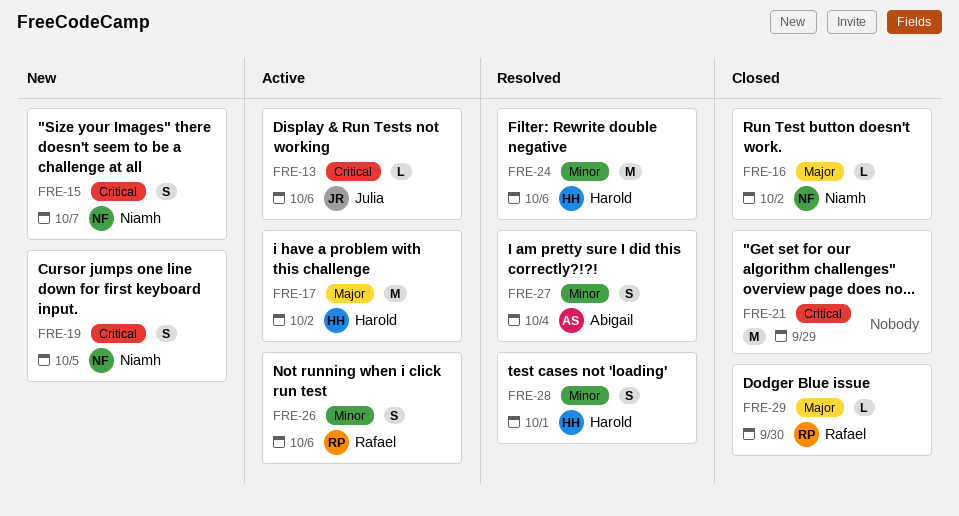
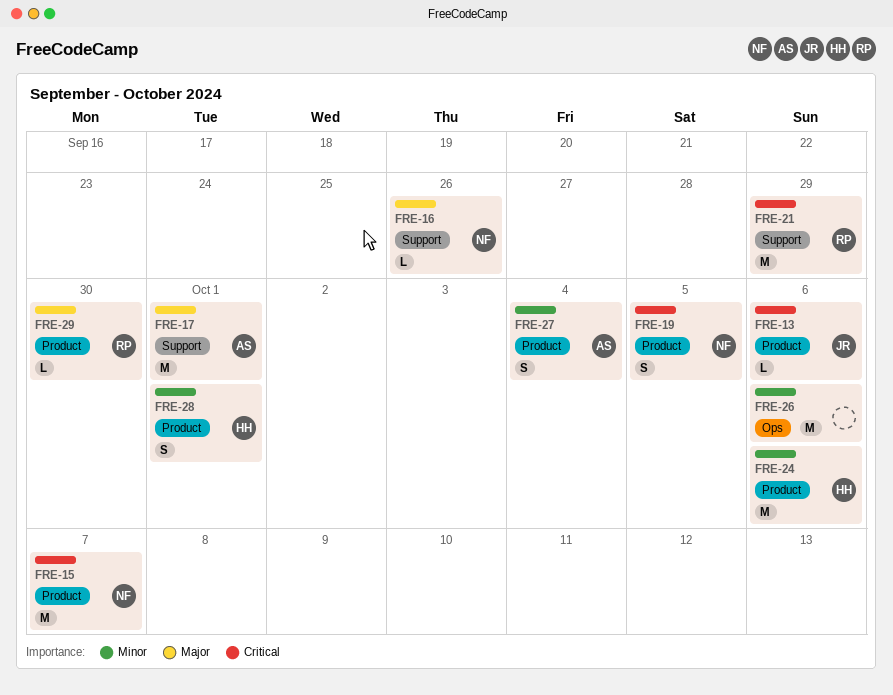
FRE-15, estimate: S -> M
FRE-16, due: Oct 2 -> Sep 26
FRE-17, owner: Harold -> Abigail
FRE-17, due: Oct 2 -> Oct 1
FRE-21, owner: none -> Rafael
FRE-26, owner: Rafael -> none
FRE-26, estimate: S -> M

